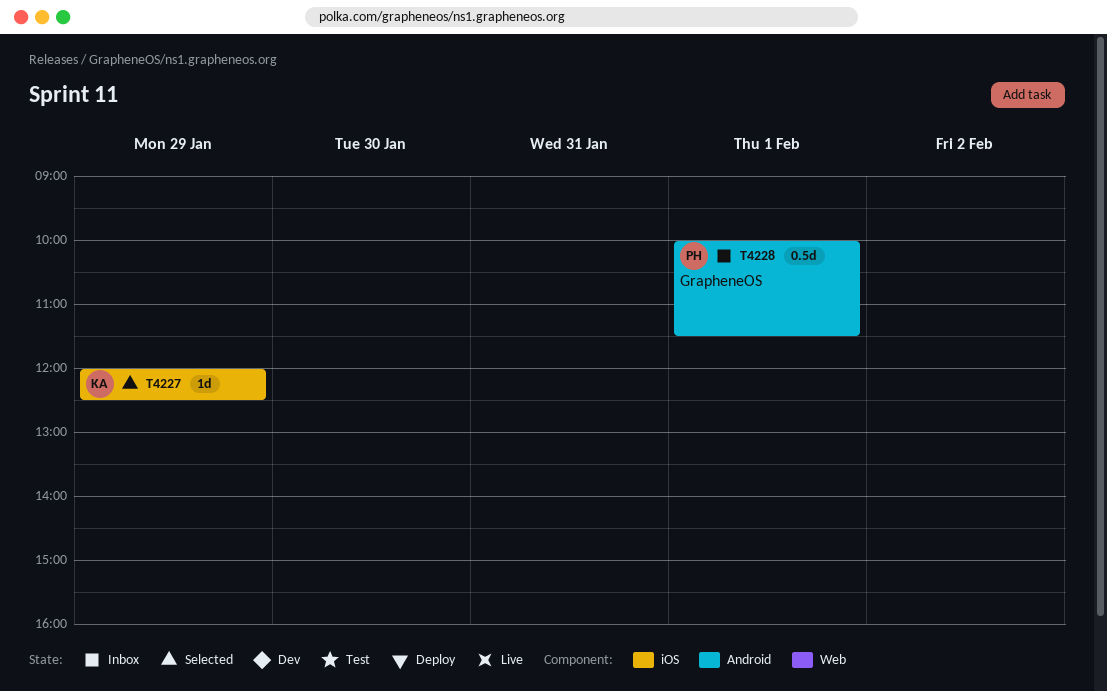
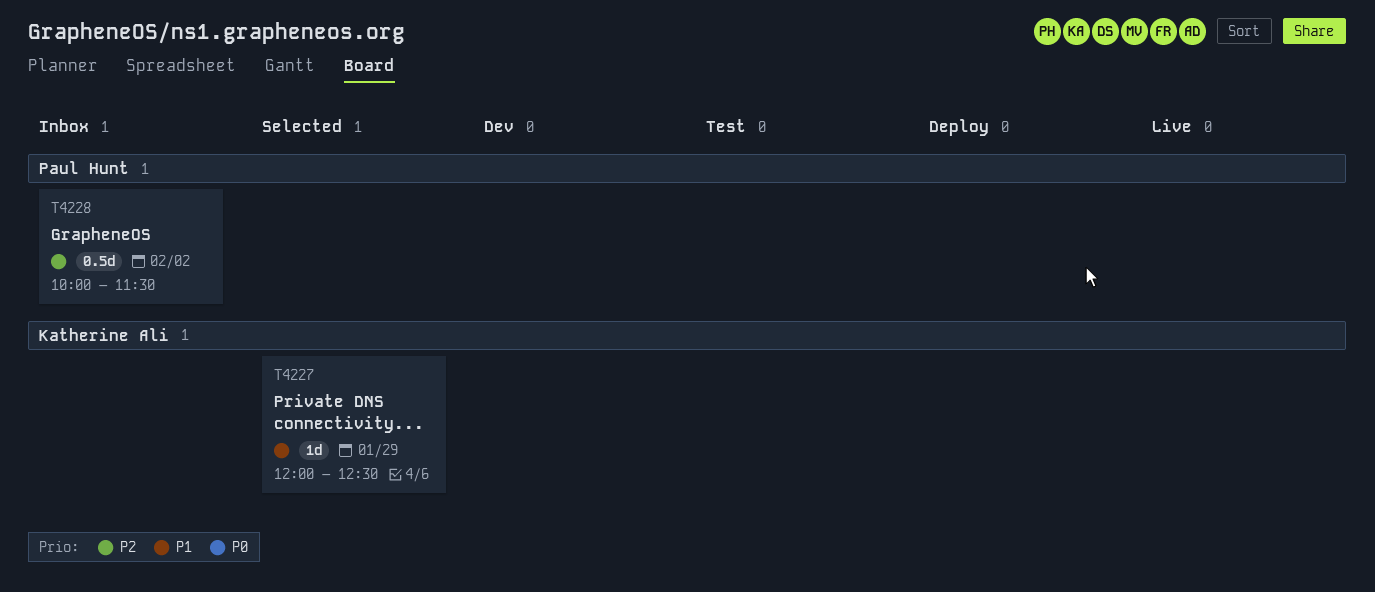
T4228, day: Feb 1 -> Feb 2

